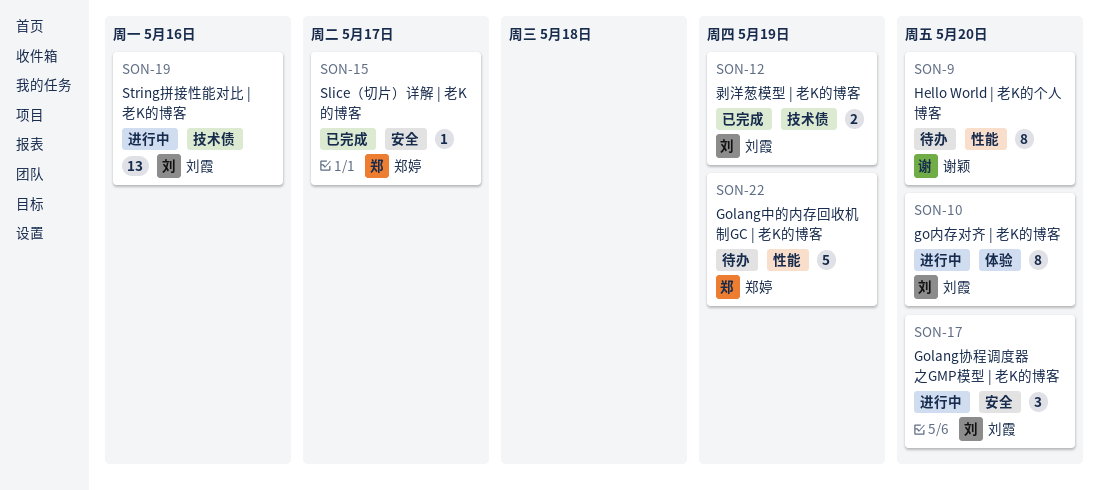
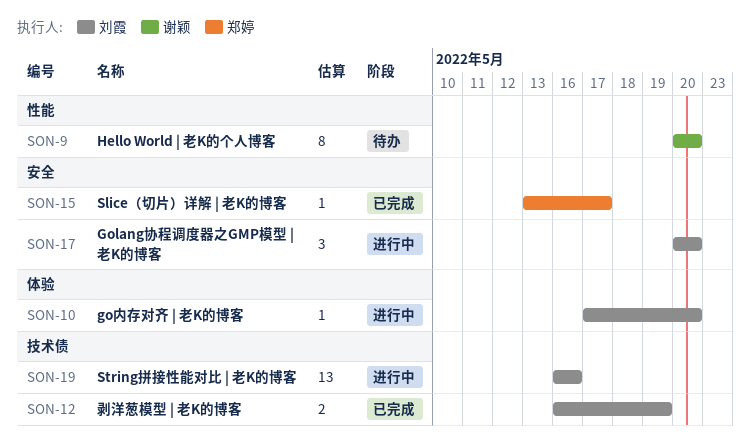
SON-10, estimate: 8 -> 1
SON-22: present -> none

